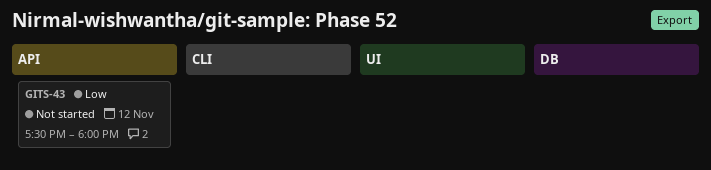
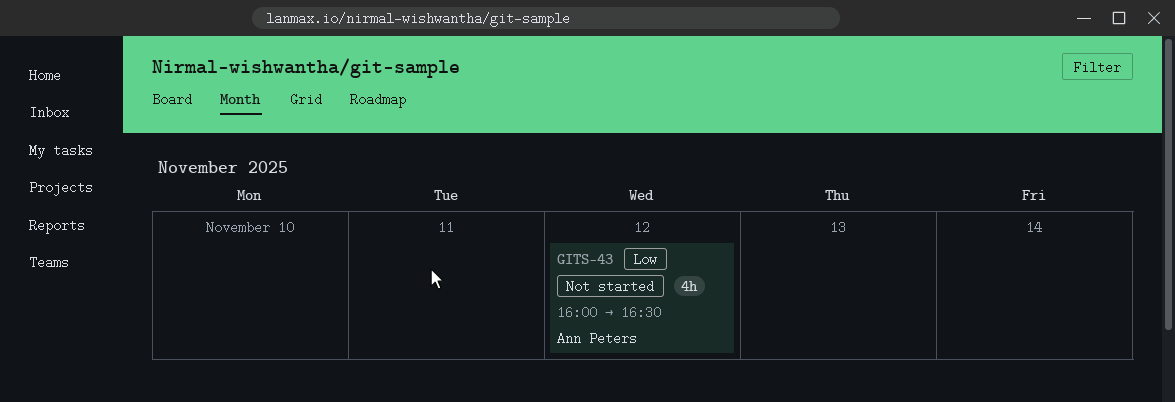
GITS-43, begins: 17:30 -> 16:00
GITS-43, ends: 18:00 -> 16:30

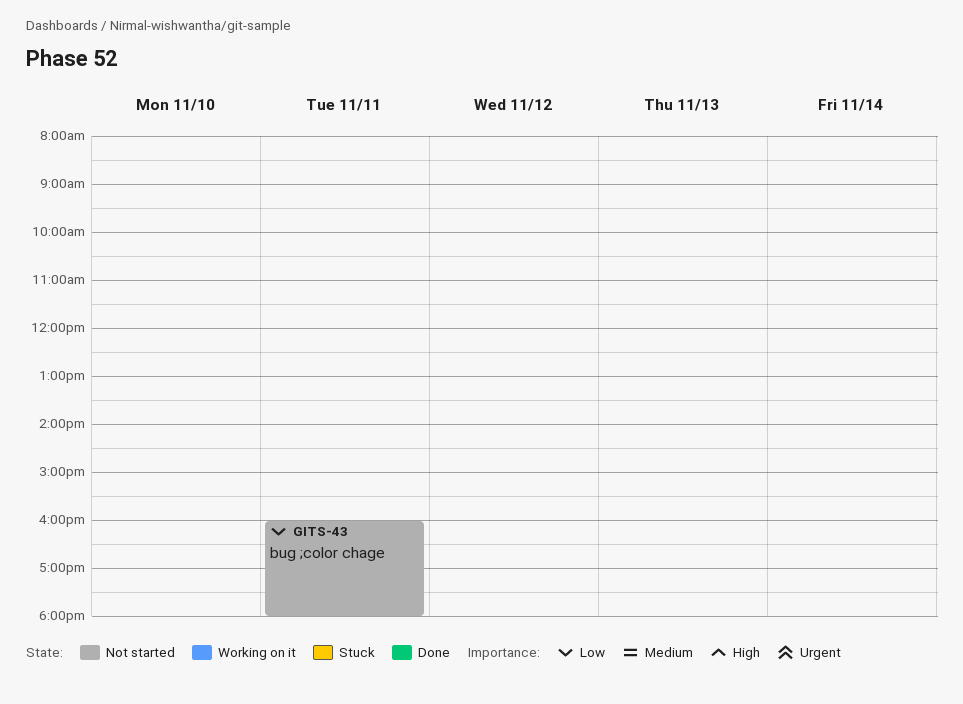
GITS-43, day: Nov 12 -> Nov 11
GITS-43, ends: 16:30 -> 18:00

